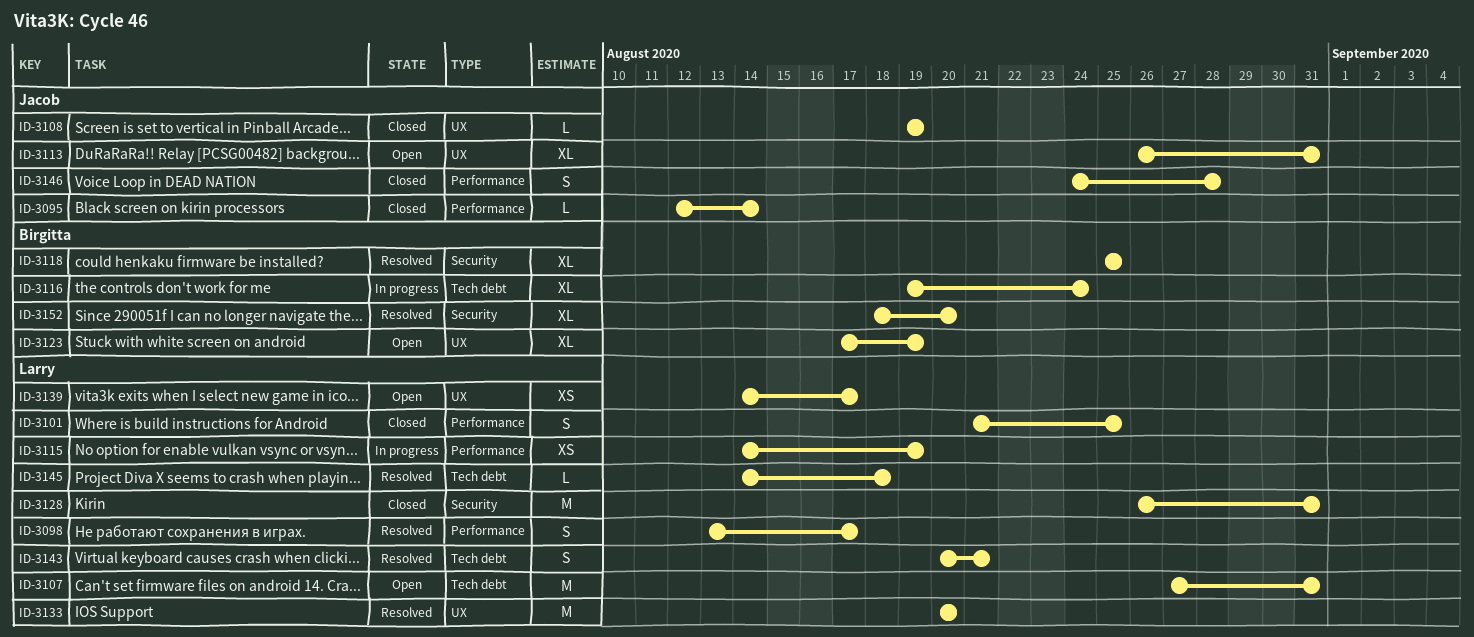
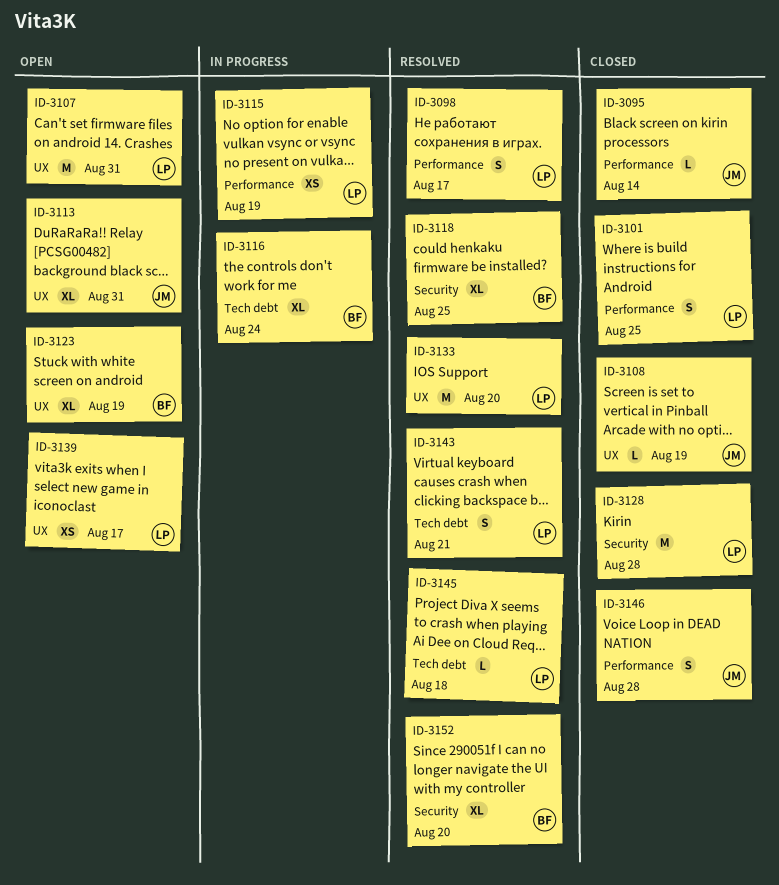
ID-3107, label: Tech debt -> UX
ID-3128, due: Aug 31 -> Aug 28

